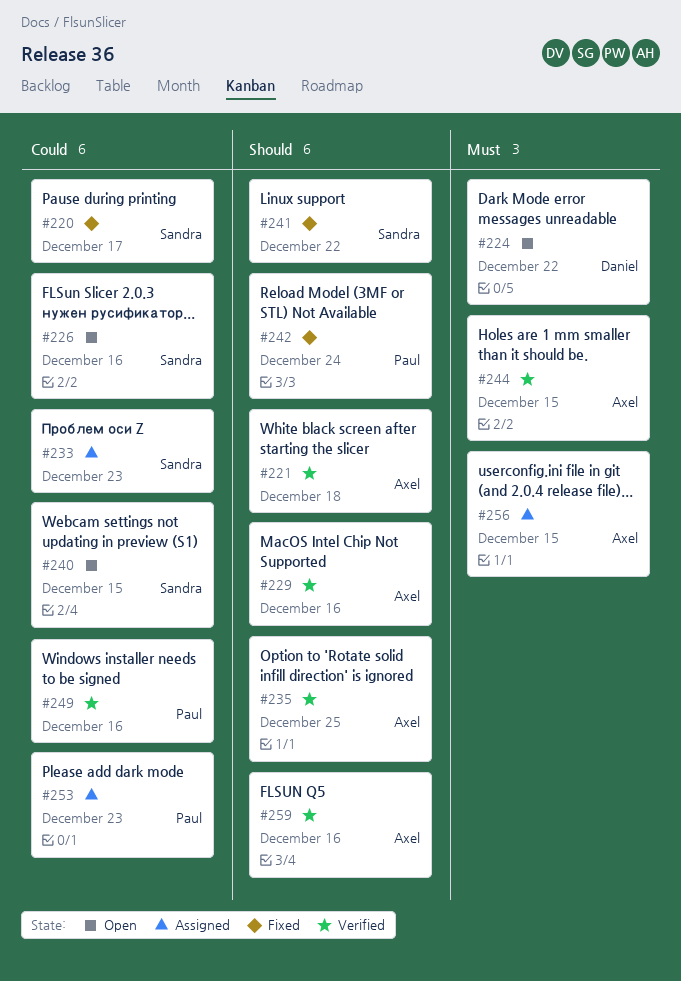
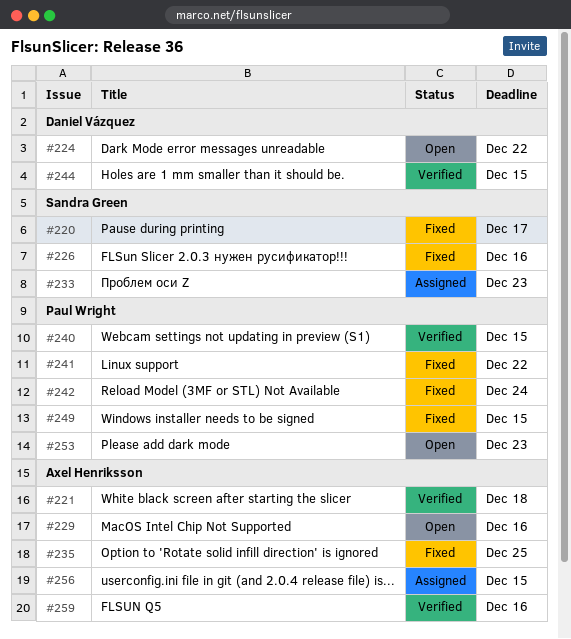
#226, status: Open -> Fixed
#229, status: Verified -> Open
#235, status: Verified -> Fixed
#240, status: Open -> Verified
#240, owner: Sandra Green -> Paul Wright
#241, owner: Sandra Green -> Paul Wright
#244, owner: Axel Henriksson -> Daniel Vázquez
#249, status: Verified -> Fixed
#249, due: Dec 16 -> Dec 15
#253, status: Assigned -> Open

